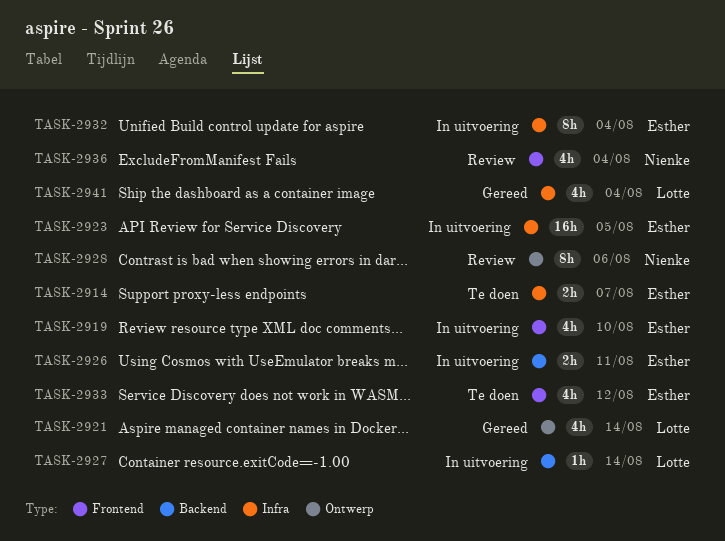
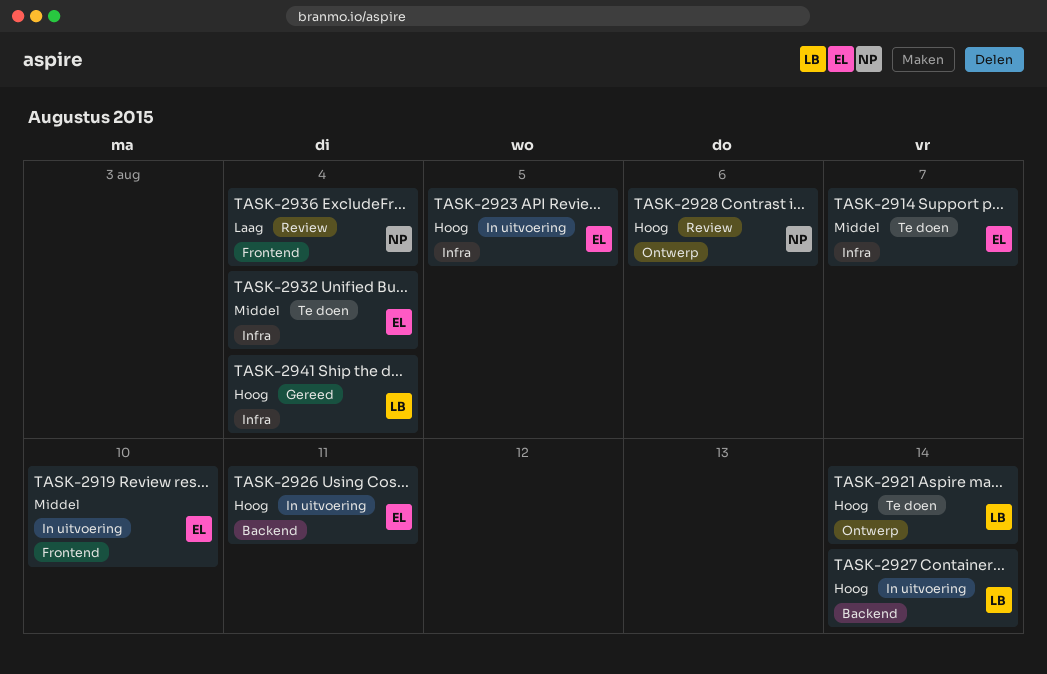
TASK-2921, status: Gereed -> Te doen
TASK-2932, status: In uitvoering -> Te doen
TASK-2933: present -> none

